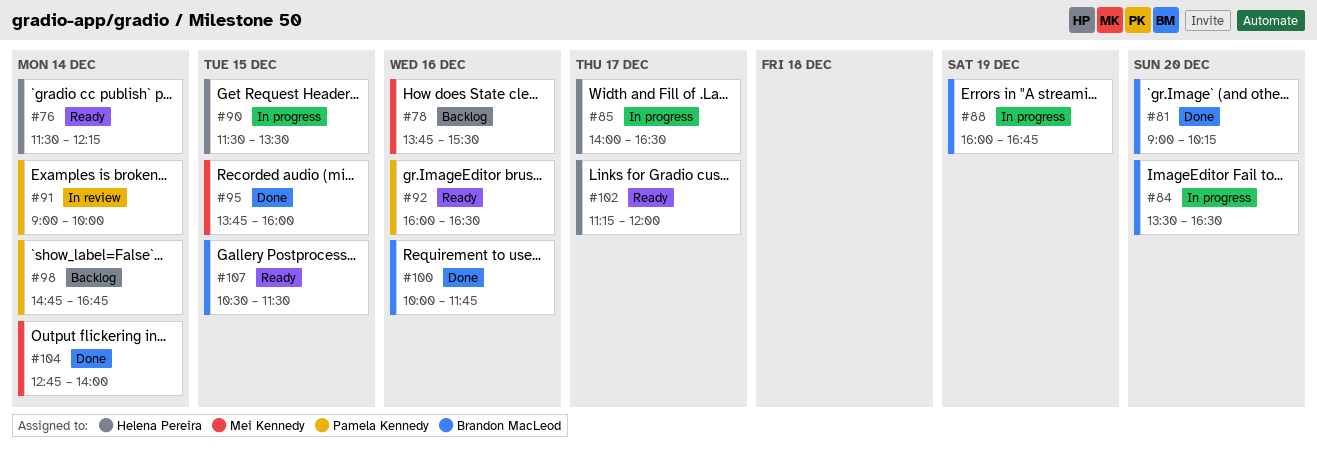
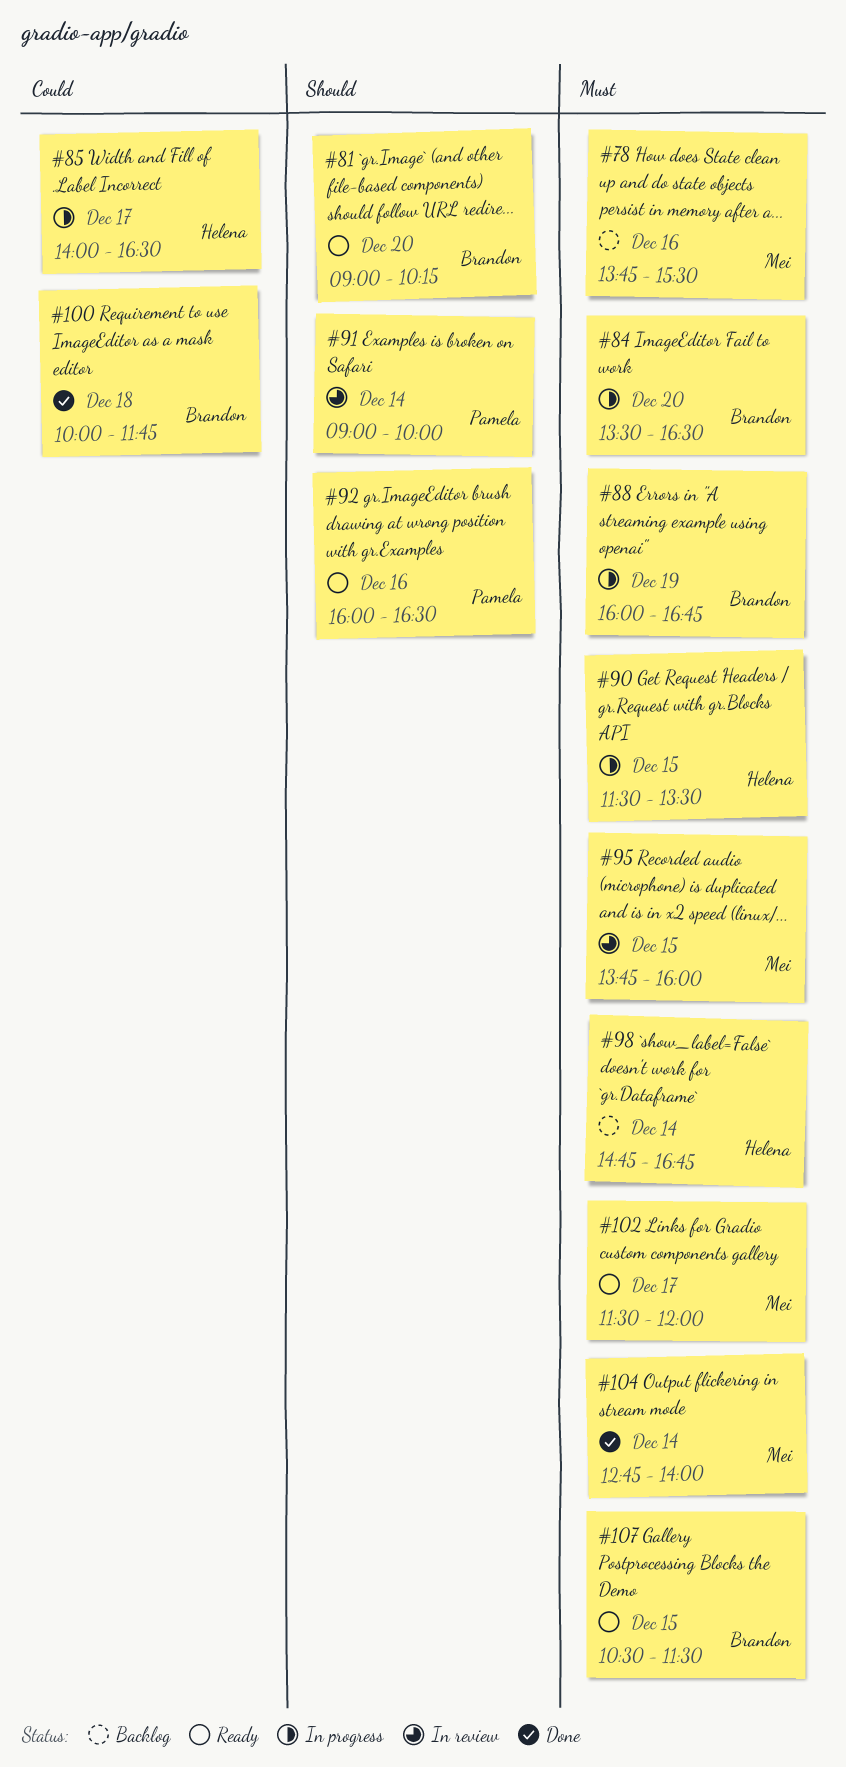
#76: present -> none
#81, status: Done -> Ready
#95, status: Done -> In review
#98, owner: Pamela Kennedy -> Helena Pereira
#100, day: Dec 16 -> Dec 18
#102, owner: Helena Pereira -> Mei Kennedy
#102, begins: 11:15 -> 11:30

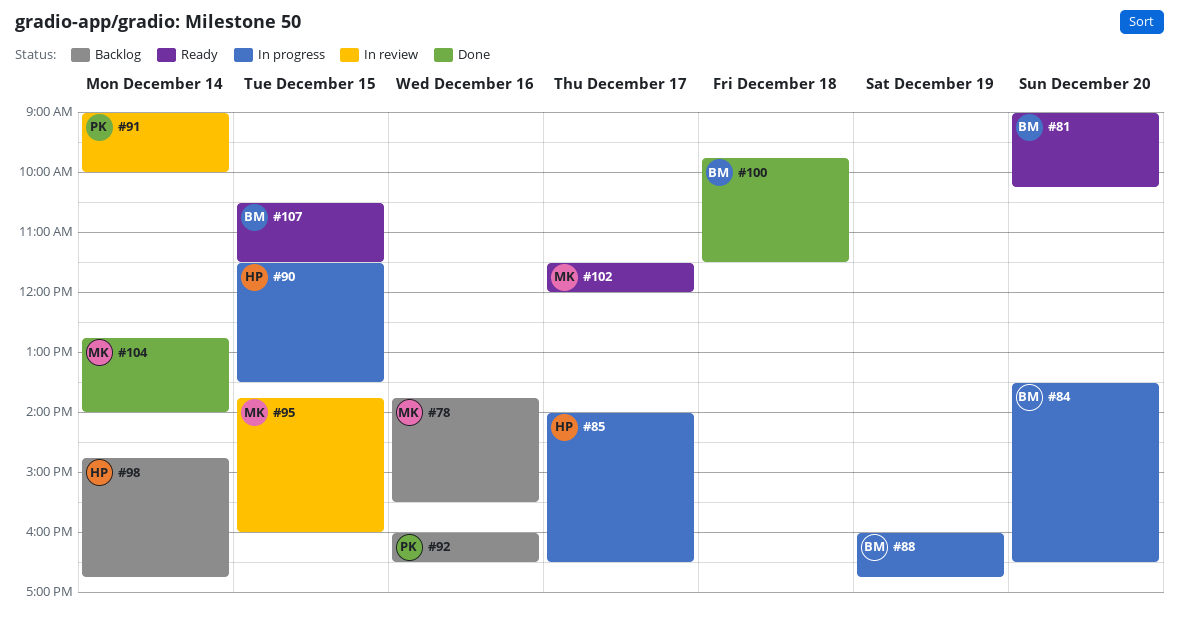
#92, status: Ready -> Backlog
#100, begins: 10:00 -> 09:45
#100, ends: 11:45 -> 11:30

